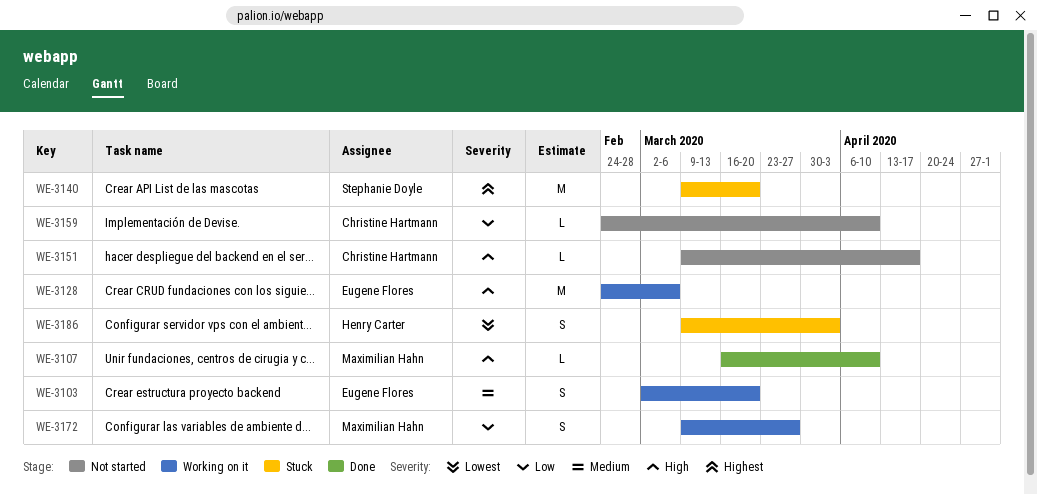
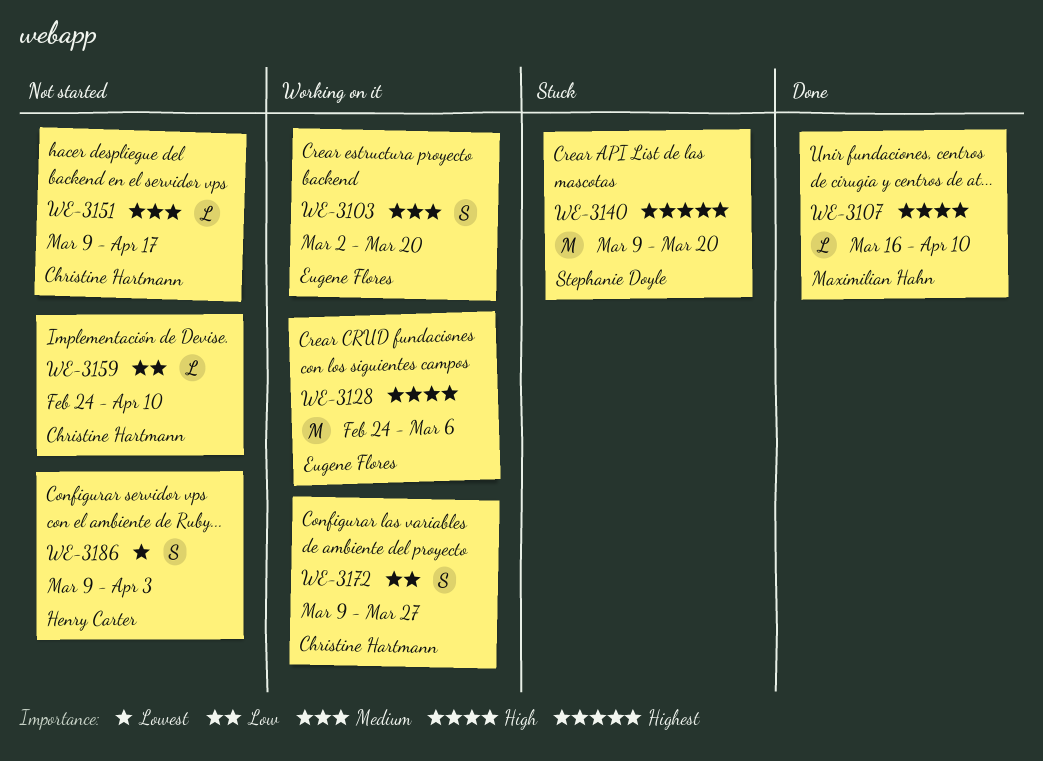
WE-3151, priority: High -> Medium
WE-3172, owner: Maximilian Hahn -> Christine Hartmann
WE-3186, status: Stuck -> Not started

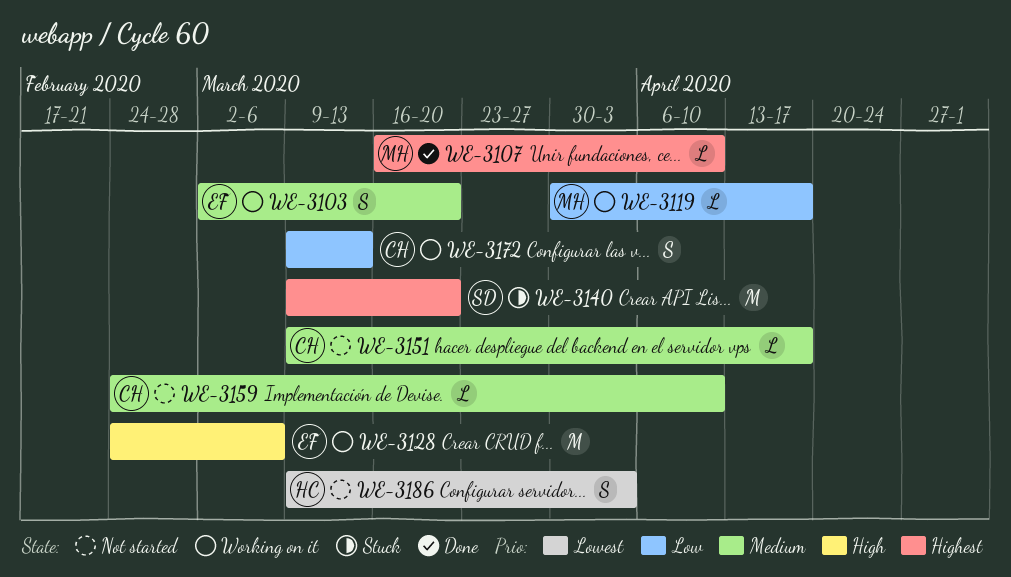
WE-3107, priority: High -> Highest
WE-3119: none -> present
WE-3159, priority: Low -> Medium
WE-3172, due: Mar 27 -> Mar 13

